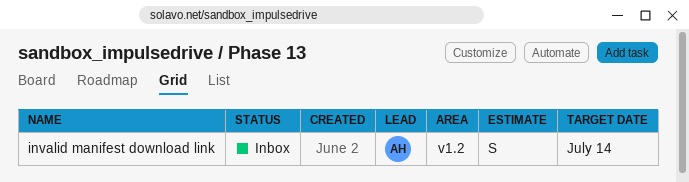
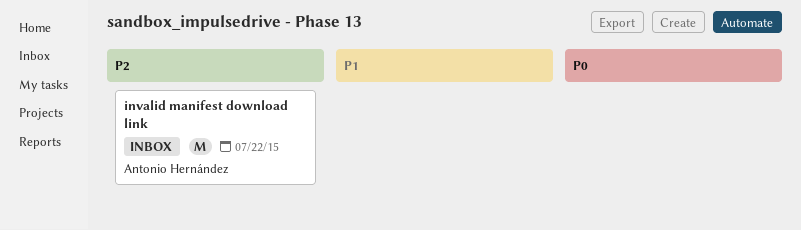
invalid manifest download link, estimate: S -> M
invalid manifest download link, due: Jul 14 -> Jul 22

